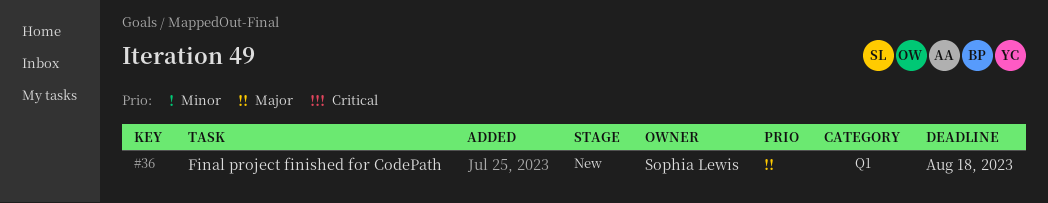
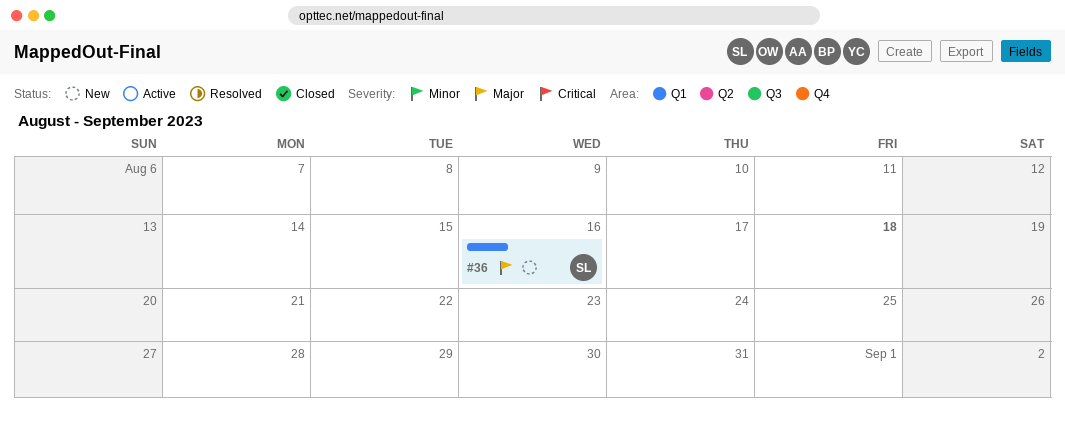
#36, due: Aug 18 -> Aug 16

